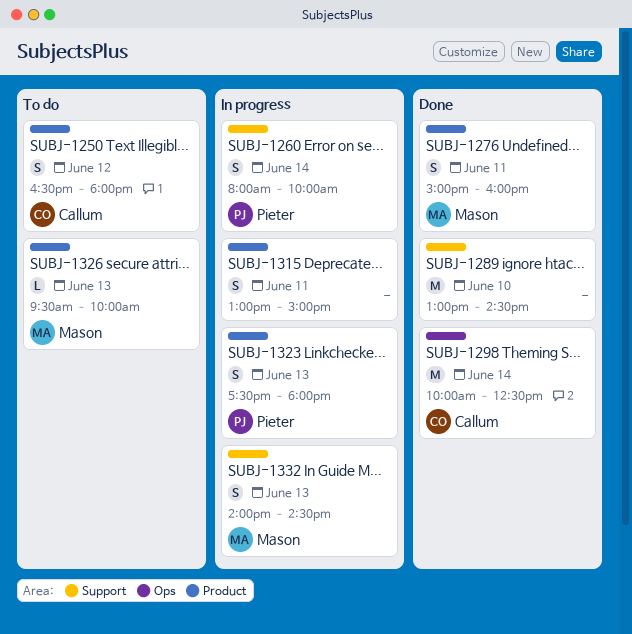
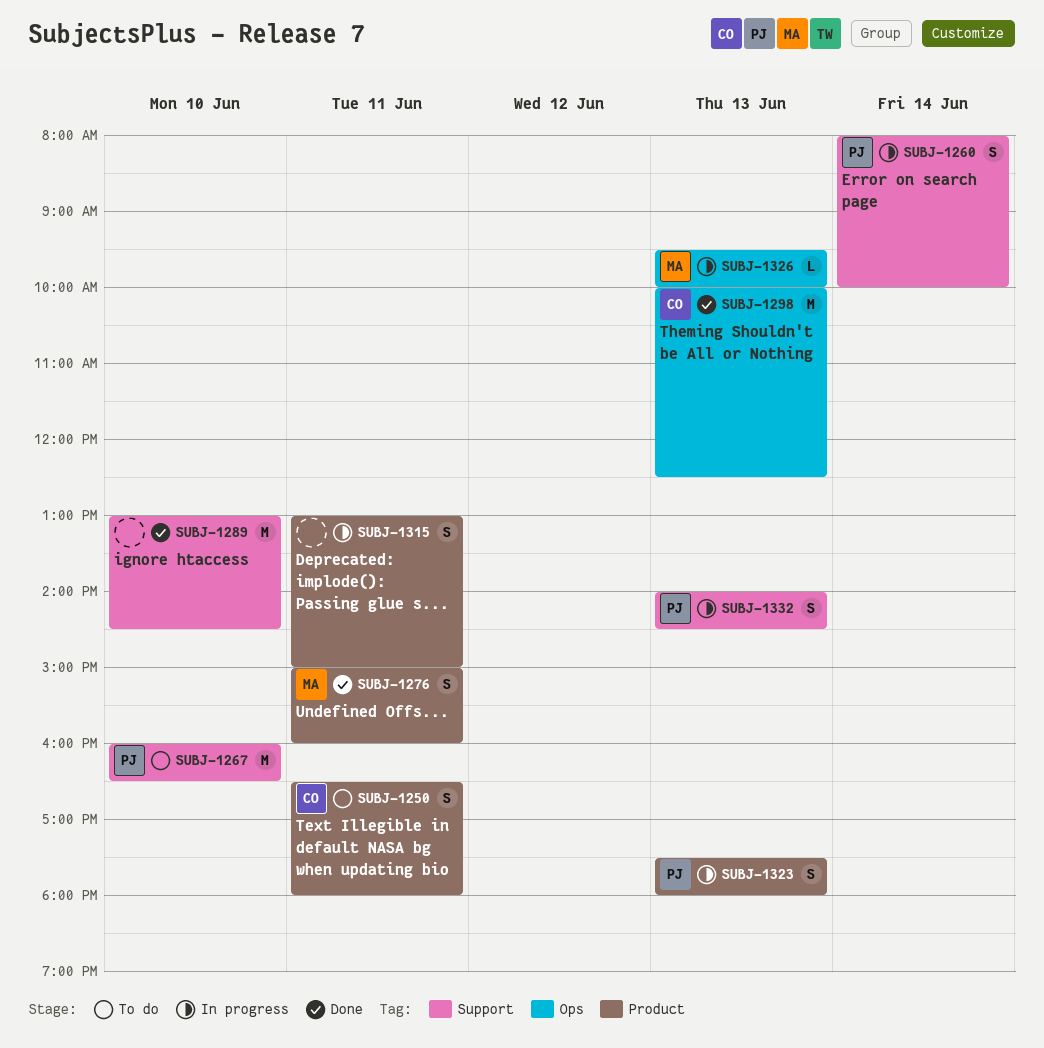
SUBJ-1250, day: Jun 12 -> Jun 11
SUBJ-1267: none -> present
SUBJ-1298, day: Jun 14 -> Jun 13
SUBJ-1326, status: To do -> In progress
SUBJ-1326, label: Product -> Ops
SUBJ-1332, owner: Mason -> Pieter

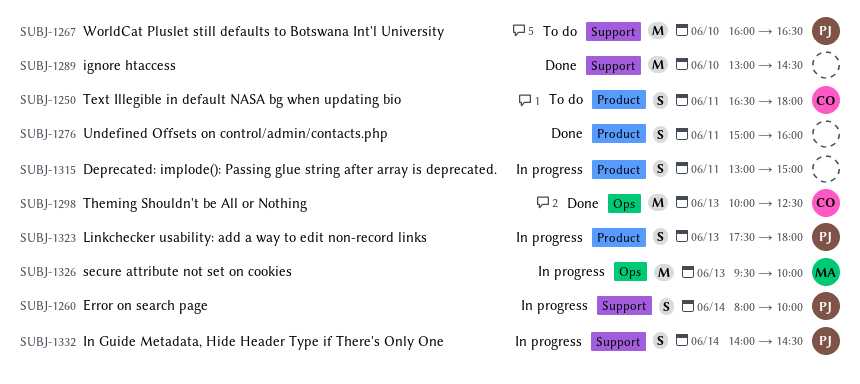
SUBJ-1276, owner: MA -> none
SUBJ-1326, estimate: L -> M
SUBJ-1332, day: Jun 13 -> Jun 14

